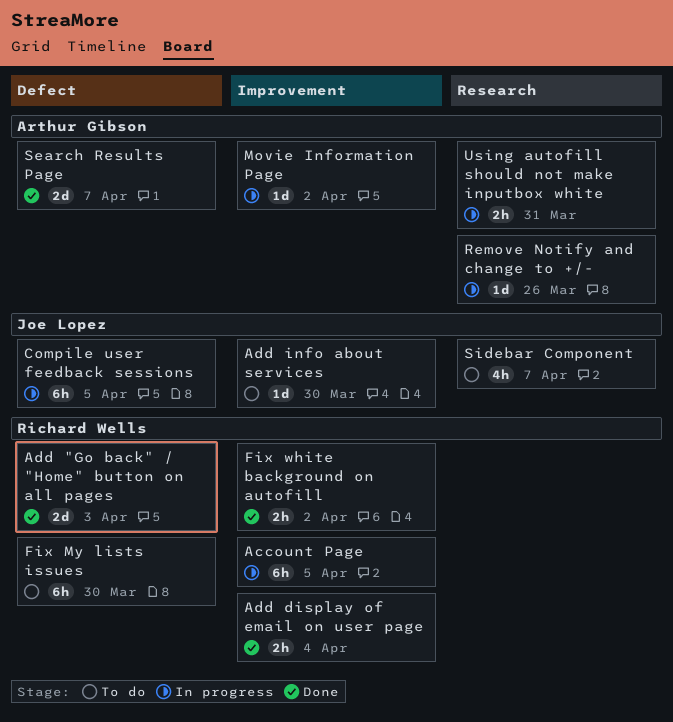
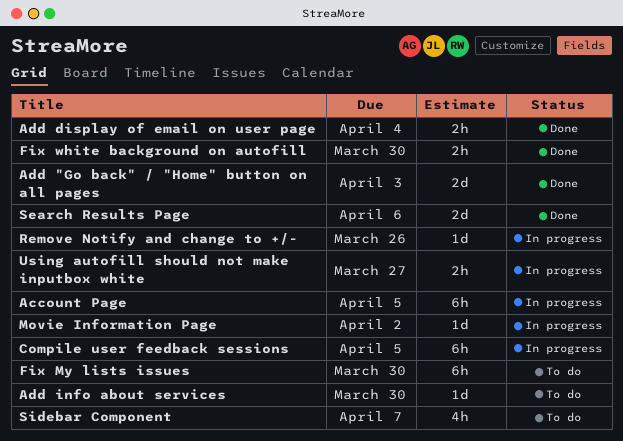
Fix white background on autofill, due: Apr 2 -> Mar 30
Search Results Page, due: Apr 7 -> Apr 6
Using autofill should not make inputbox white, due: Mar 31 -> Mar 27

